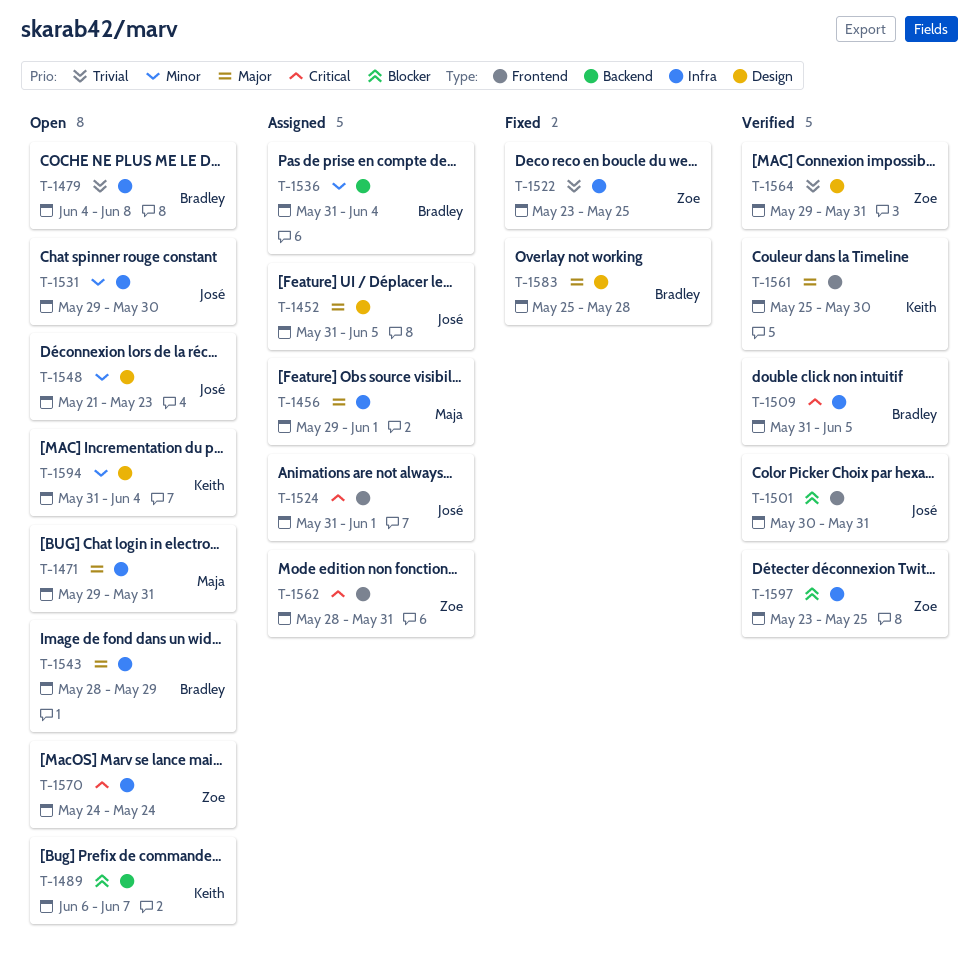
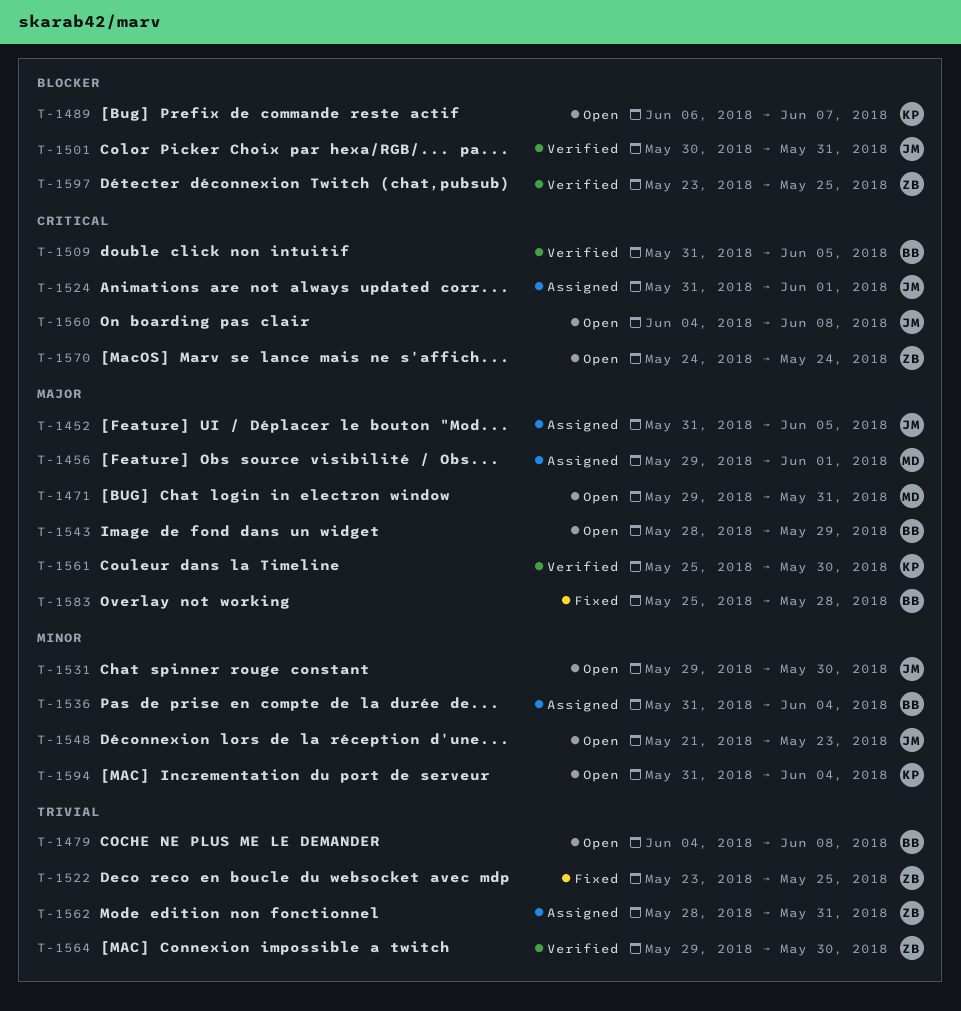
T-1560: none -> present
T-1562, priority: Critical -> Trivial
T-1564, due: May 31 -> May 30

